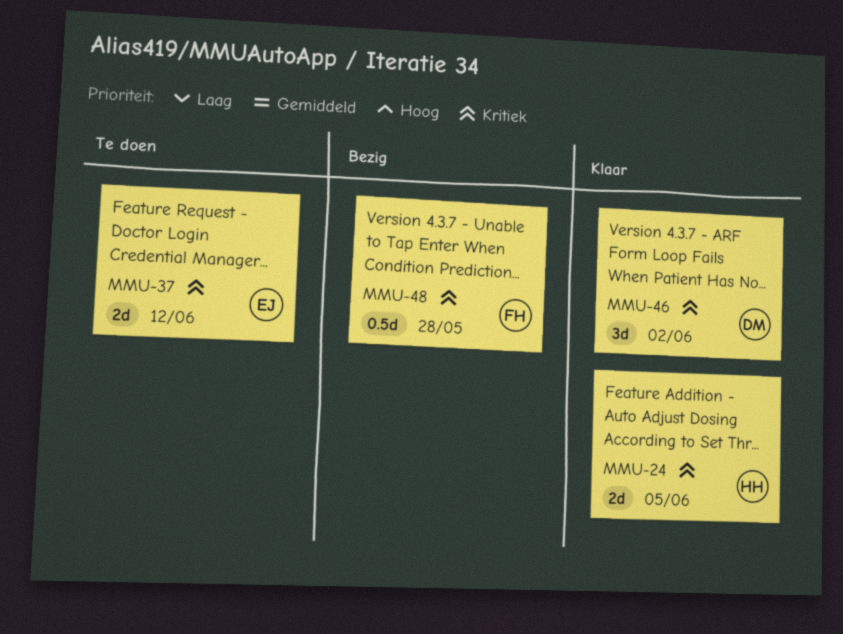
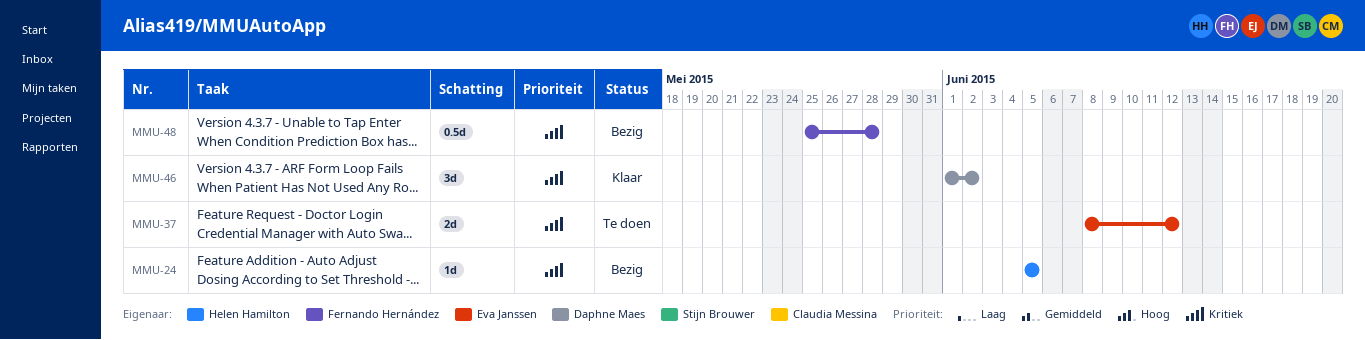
MMU-24, status: Klaar -> Bezig
MMU-24, estimate: 2d -> 1d

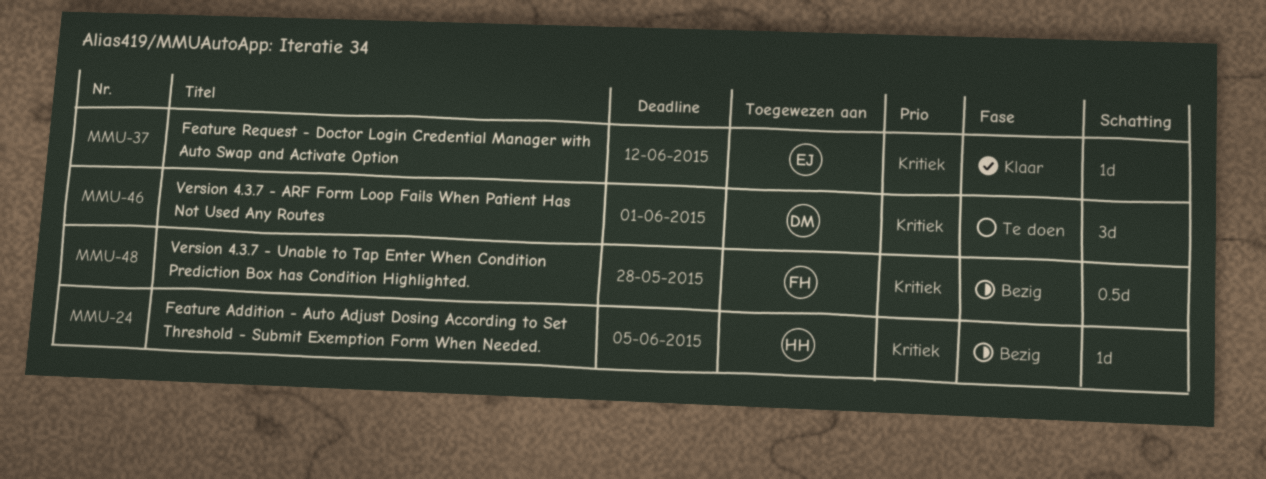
MMU-37, status: Te doen -> Klaar
MMU-37, estimate: 2d -> 1d
MMU-46, status: Klaar -> Te doen
MMU-46, due: Jun 2 -> Jun 1

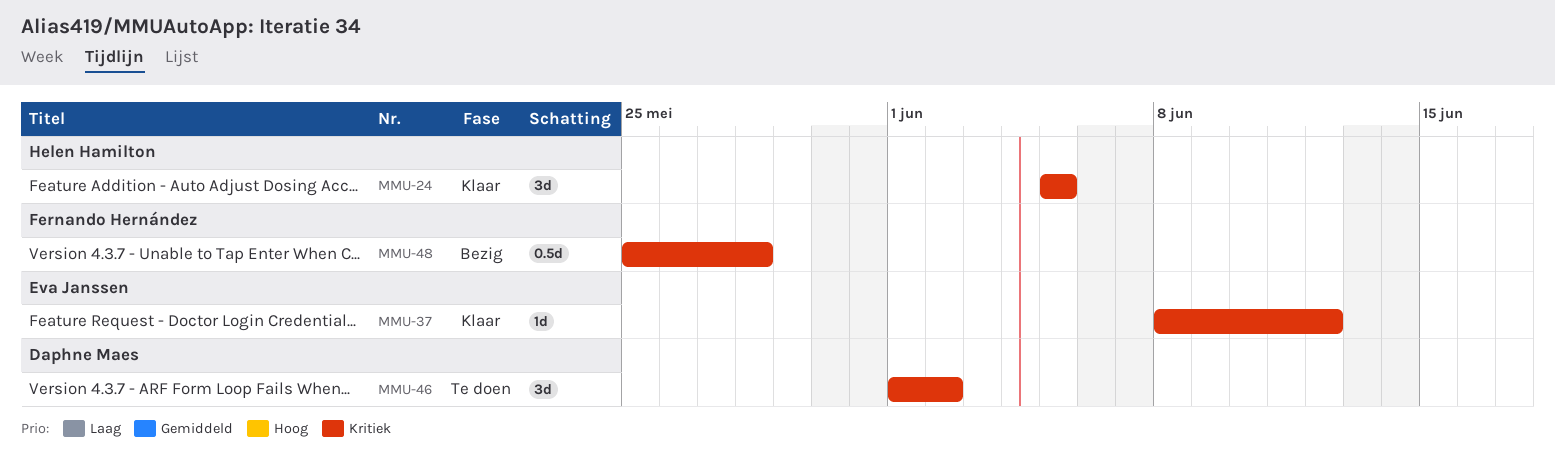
MMU-24, status: Bezig -> Klaar
MMU-24, estimate: 1d -> 3d
MMU-46, due: Jun 1 -> Jun 2

